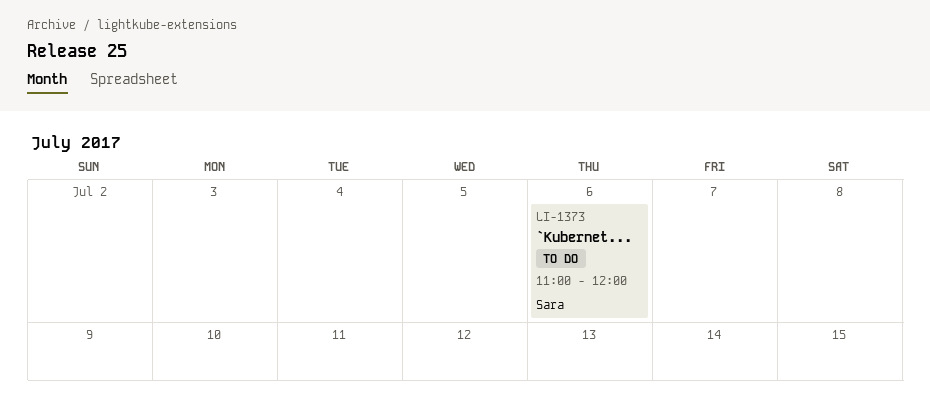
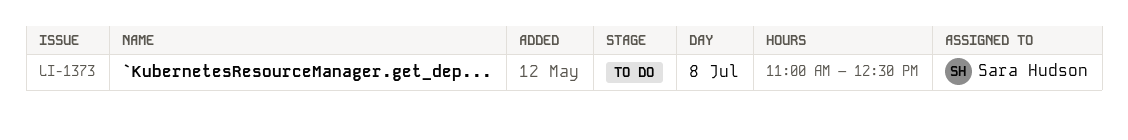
LI-1373, day: Jul 6 -> Jul 8
LI-1373, ends: 12:00 -> 12:30

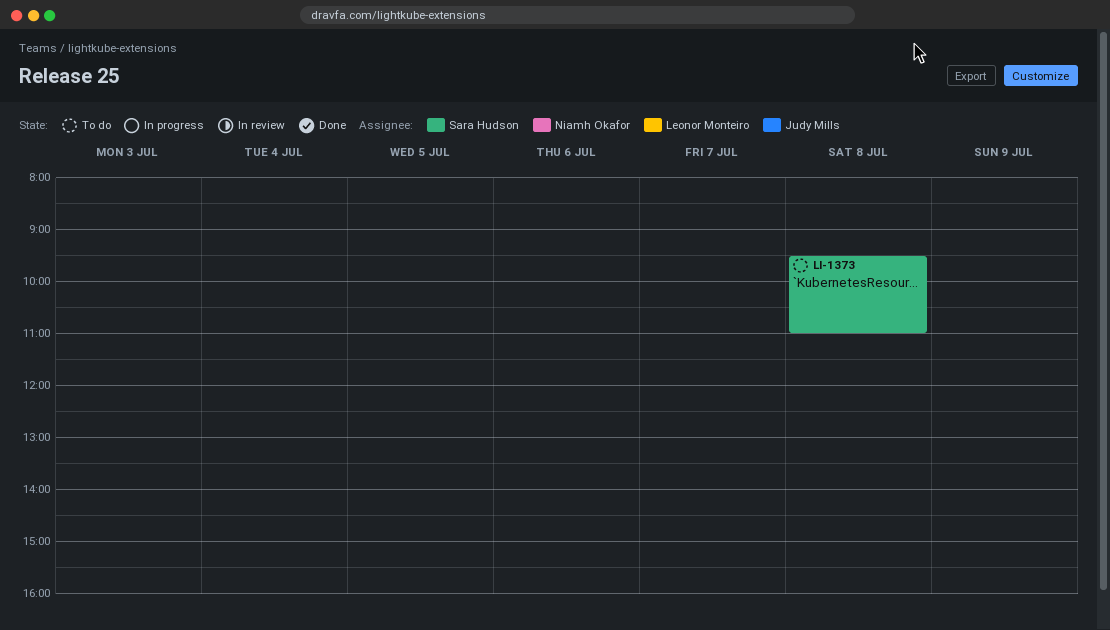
LI-1373, begins: 11:00 -> 09:30
LI-1373, ends: 12:30 -> 11:00

